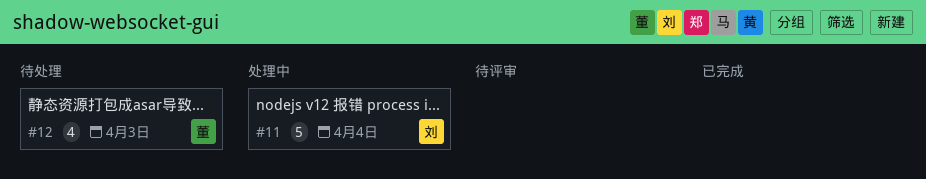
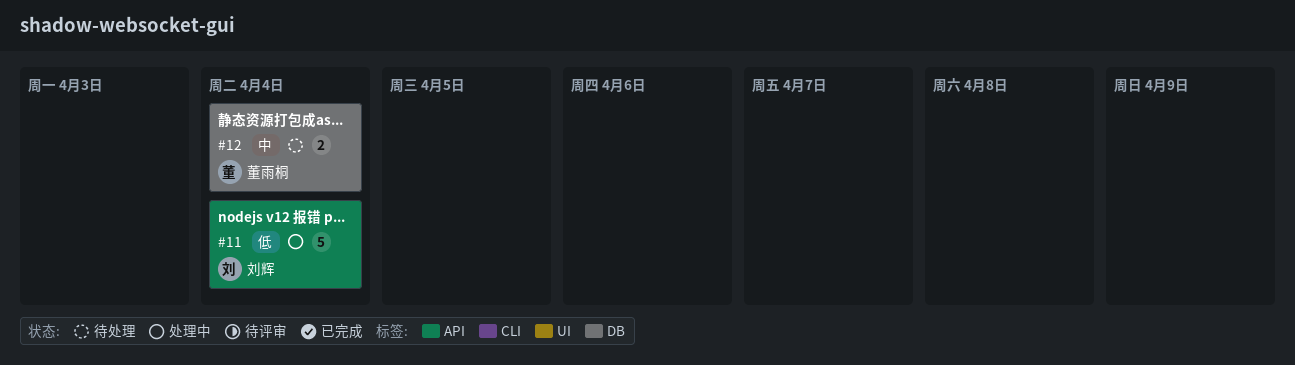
#12, estimate: 4 -> 2
#12, due: Apr 3 -> Apr 4

